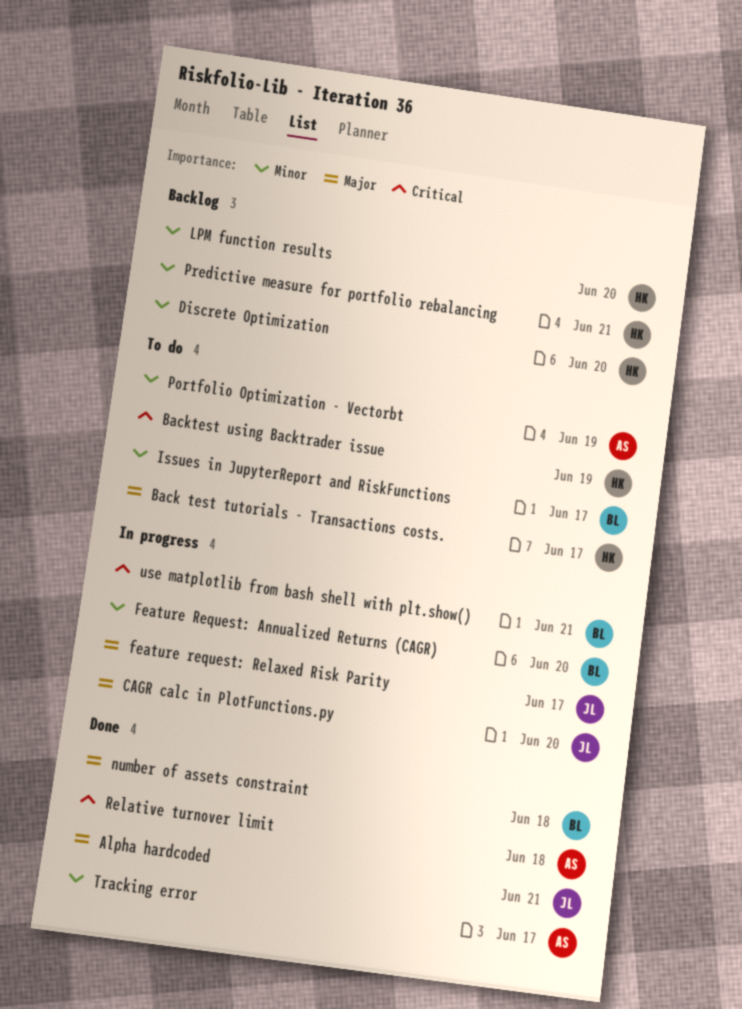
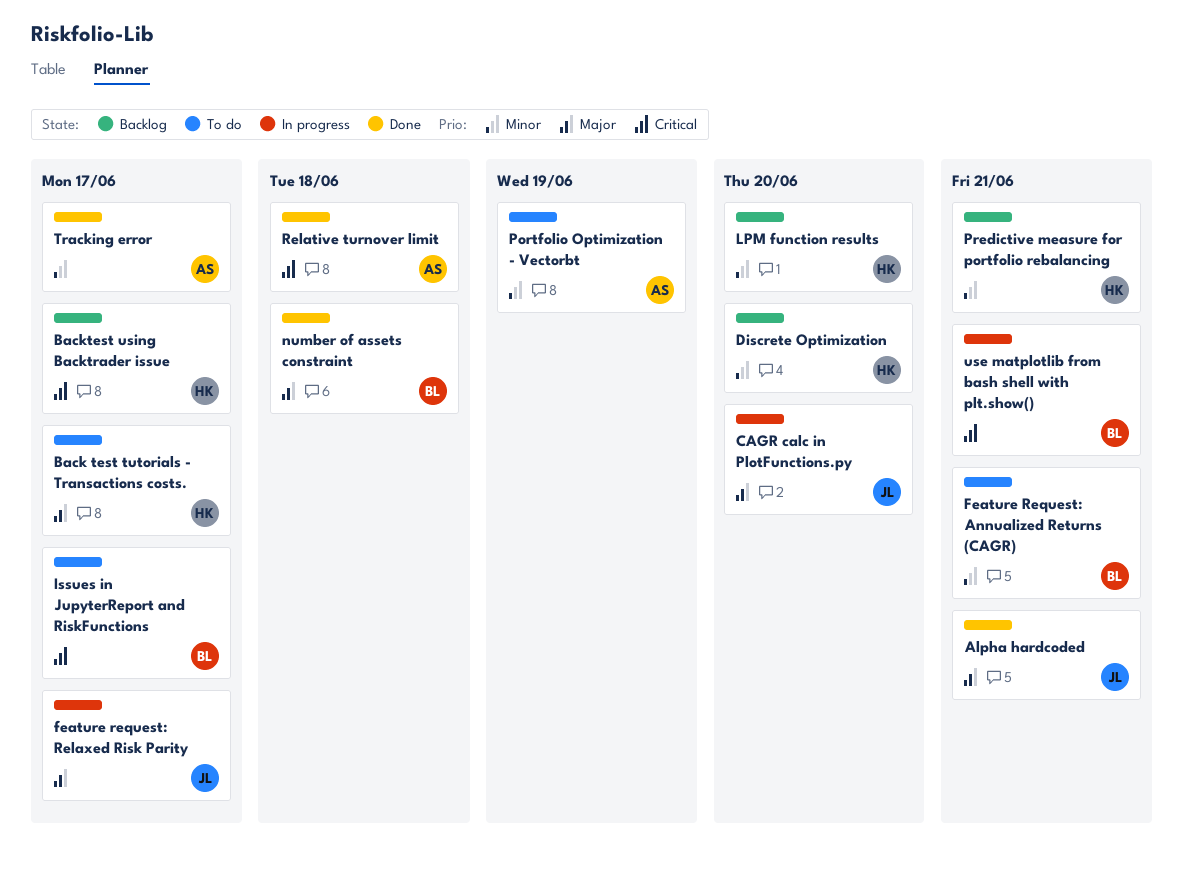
Backtest using Backtrader issue, status: To do -> Backlog
Backtest using Backtrader issue, due: Jun 19 -> Jun 17
Feature Request: Annualized Returns (CAGR), status: In progress -> To do
Feature Request: Annualized Returns (CAGR), due: Jun 20 -> Jun 21
Issues in JupyterReport and RiskFunctions, priority: Minor -> Critical

